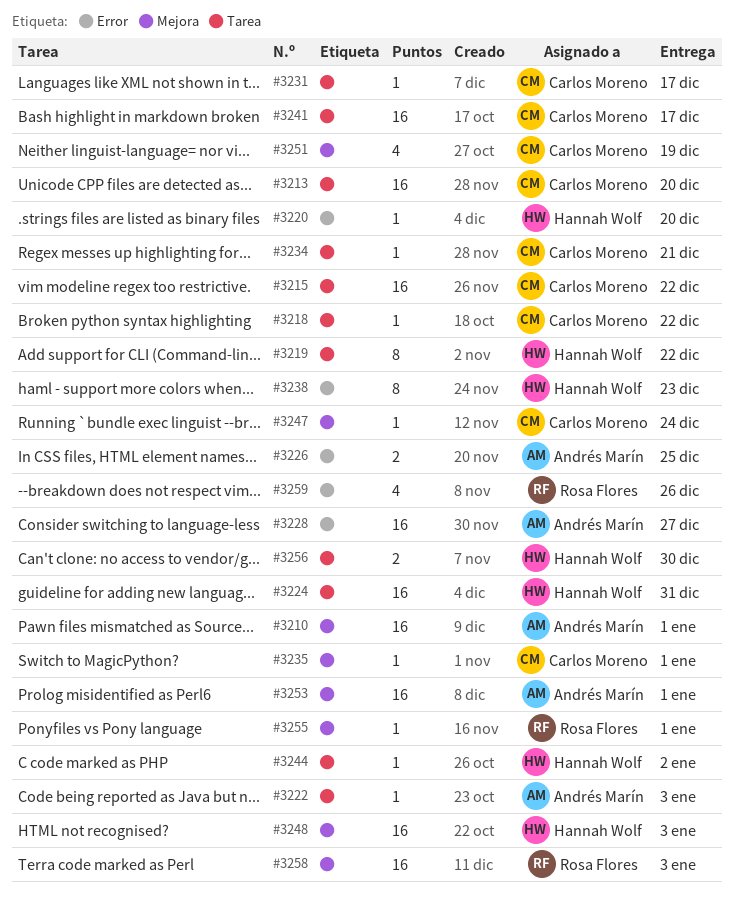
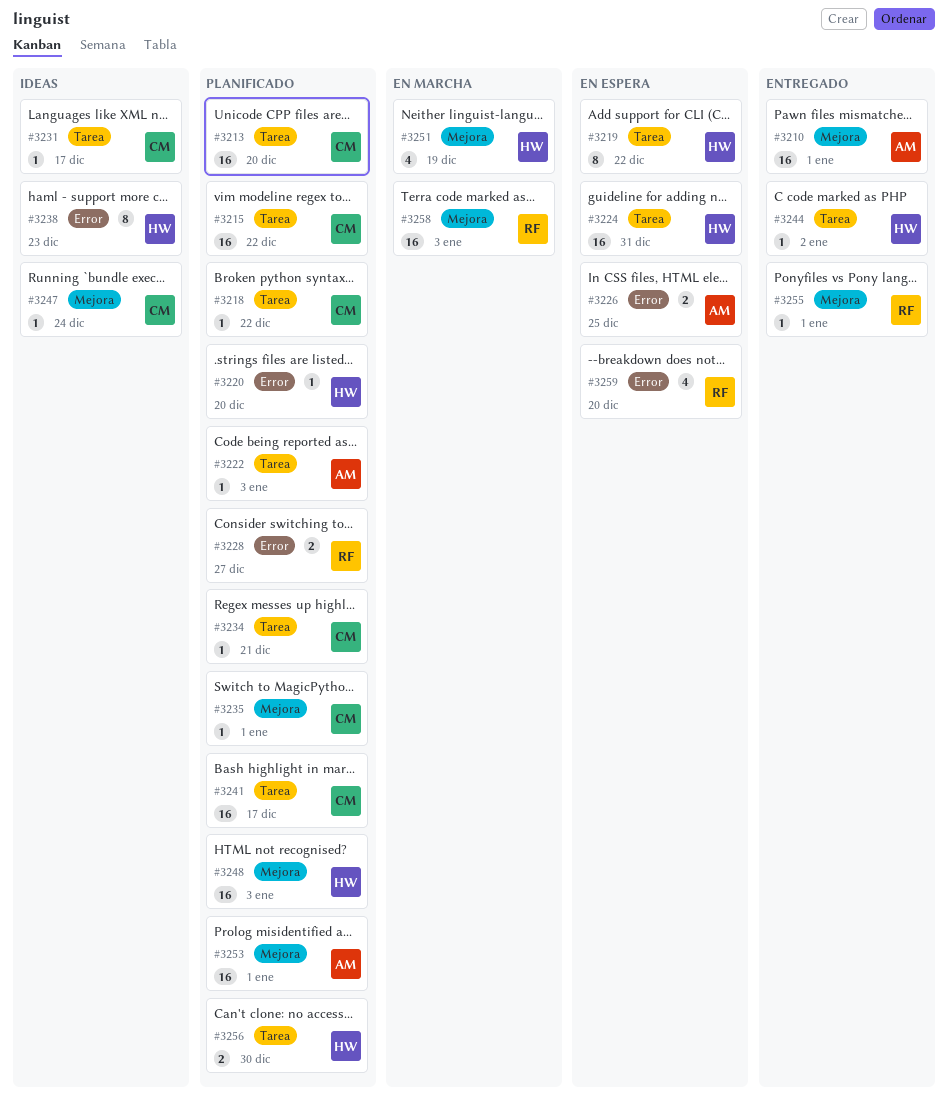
#3228, owner: Andrés Marín -> Rosa Flores
#3228, estimate: 16 -> 2
#3251, owner: Carlos Moreno -> Hannah Wolf
#3259, due: Dec 26 -> Dec 20

